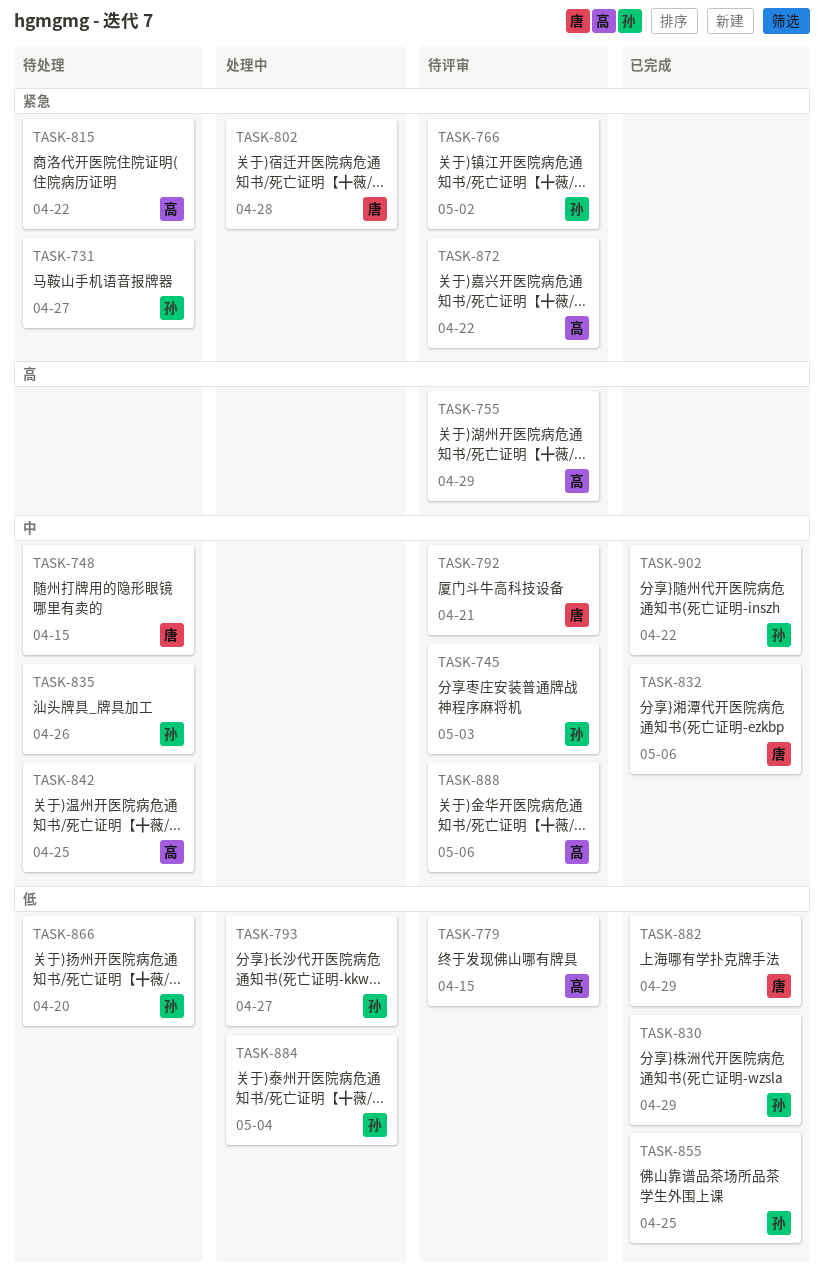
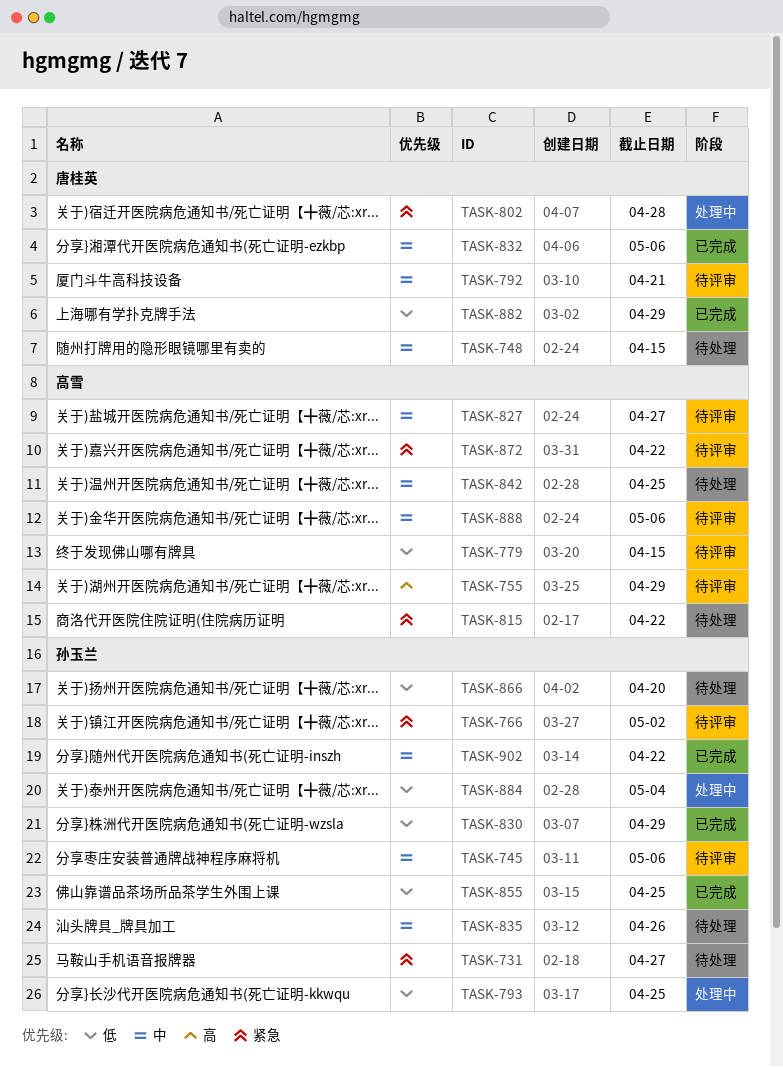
TASK-745, due: May 3 -> May 6
TASK-793, due: Apr 27 -> Apr 25
TASK-827: none -> present

